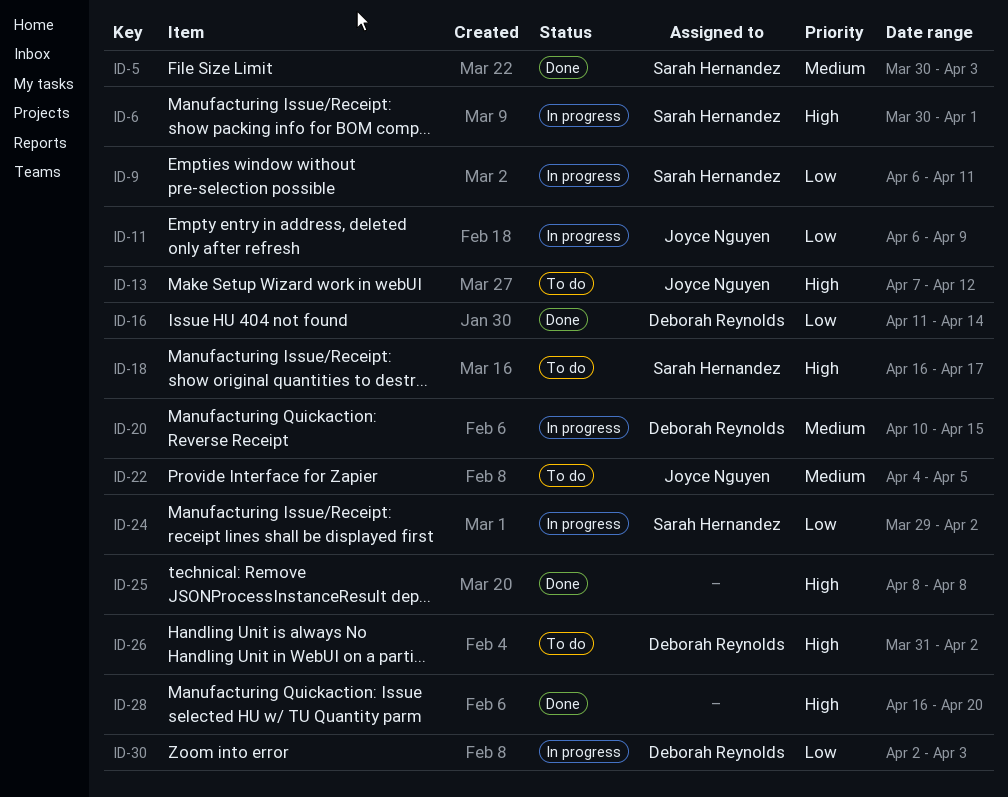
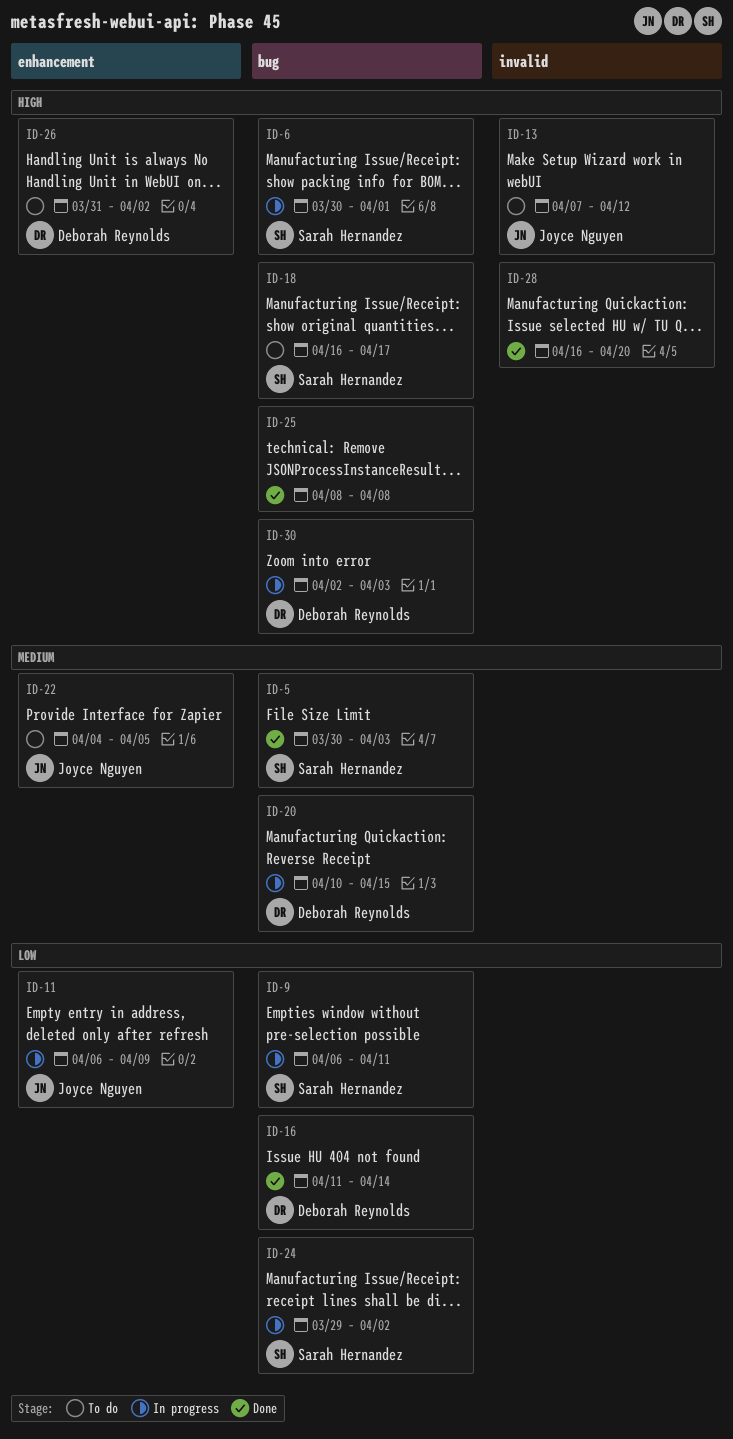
ID-30, priority: Low -> High

